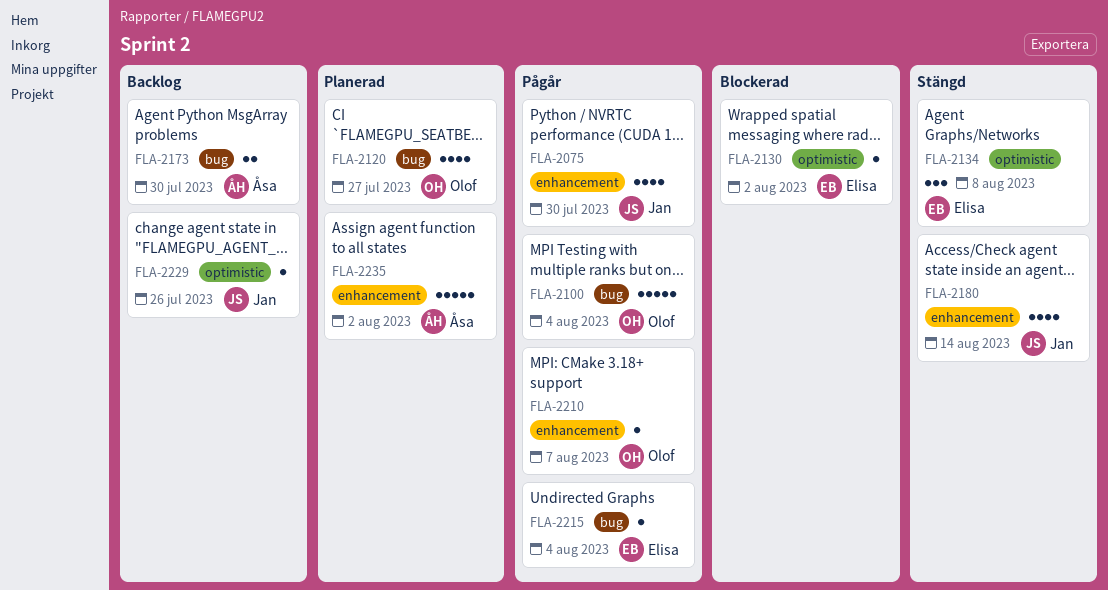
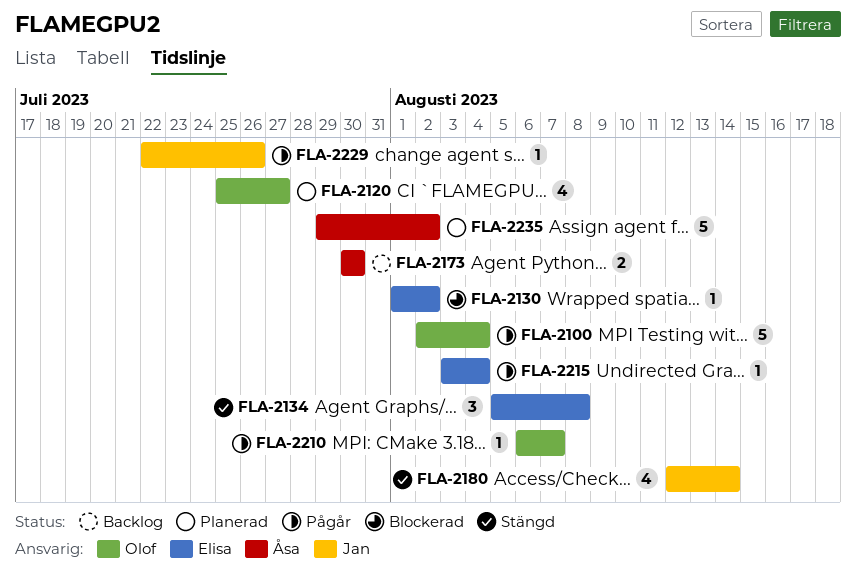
FLA-2075: present -> none
FLA-2229, status: Backlog -> Pågår

